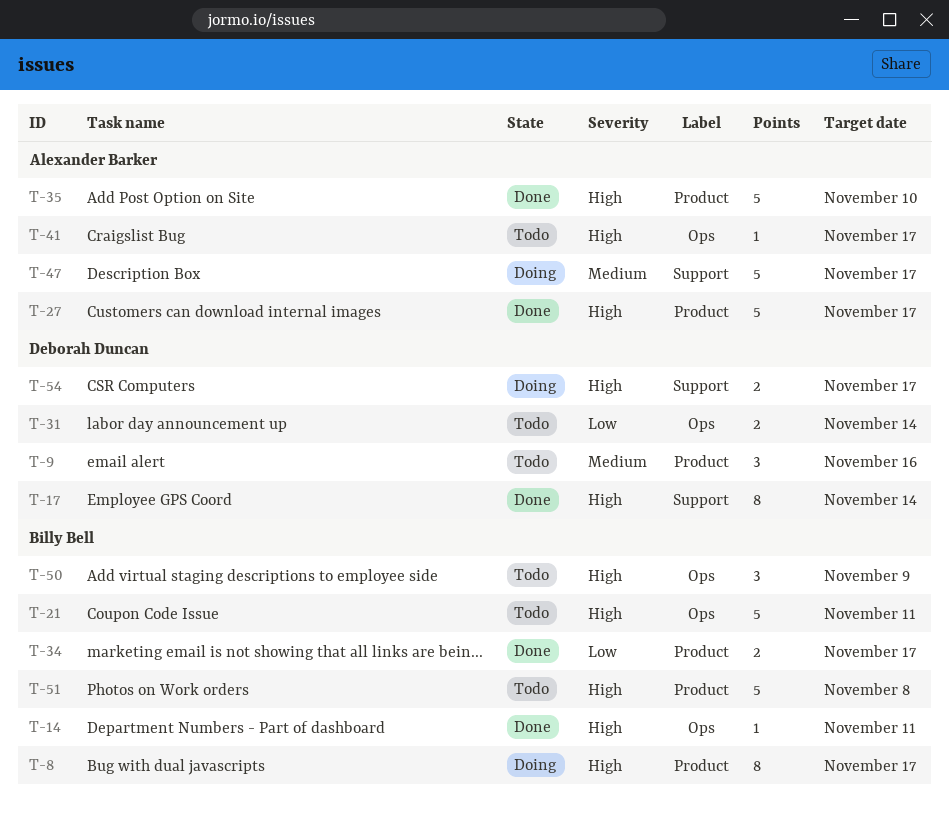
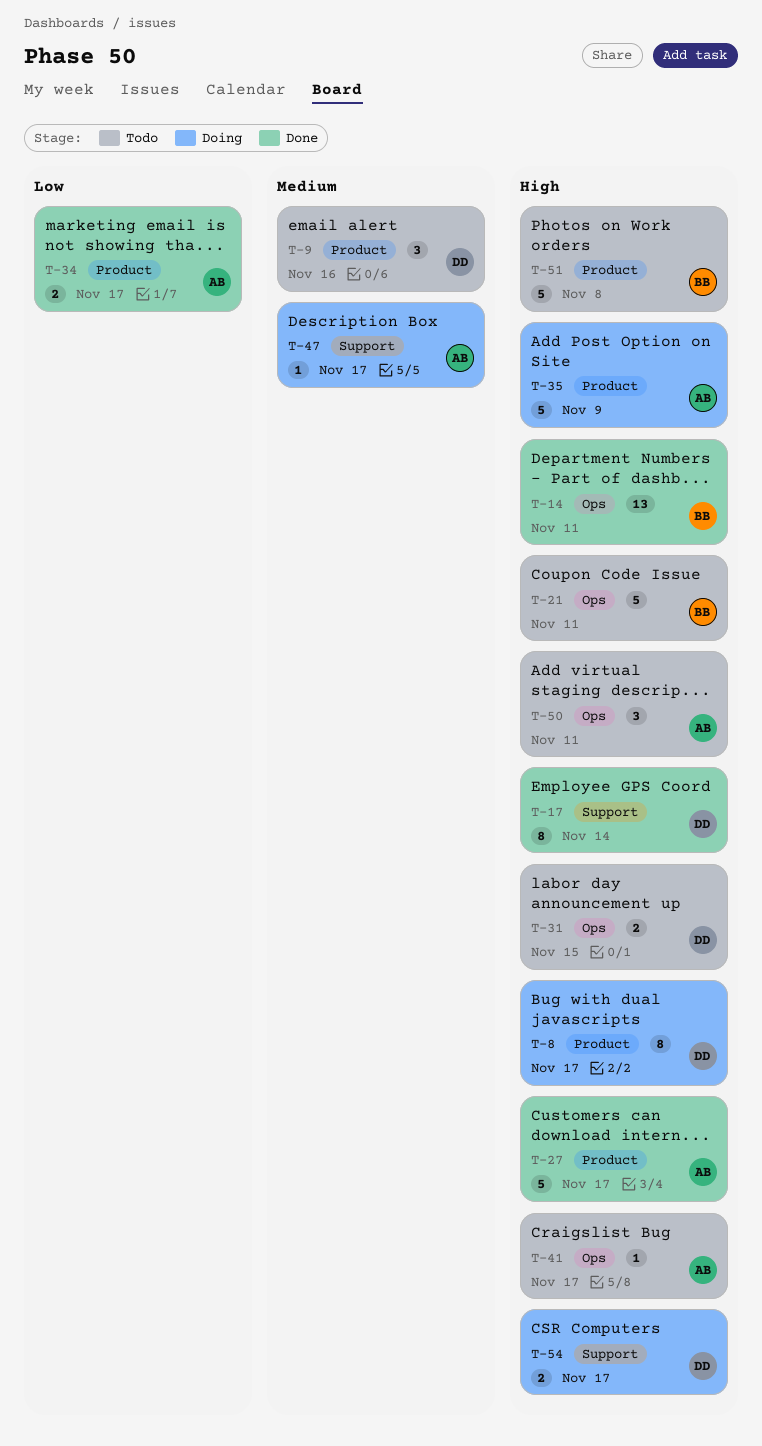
T-8, owner: Billy Bell -> Deborah Duncan
T-14, estimate: 1 -> 13
T-31, priority: Low -> High
T-31, due: Nov 14 -> Nov 15
T-34, owner: Billy Bell -> Alexander Barker
T-35, status: Done -> Doing
T-35, due: Nov 10 -> Nov 9
T-47, estimate: 5 -> 1
T-50, owner: Billy Bell -> Alexander Barker
T-50, due: Nov 9 -> Nov 11

